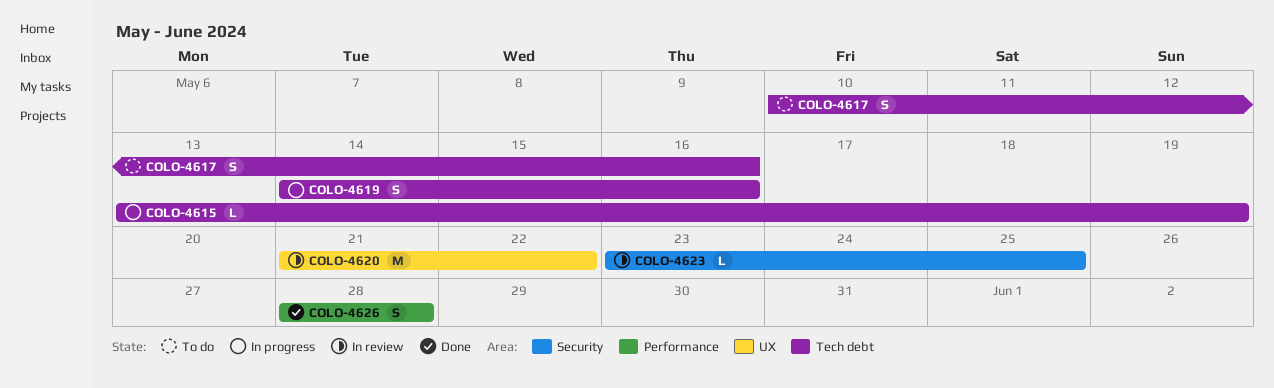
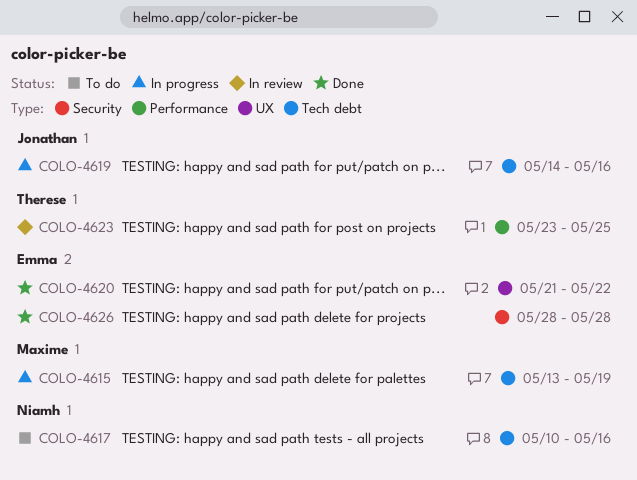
COLO-4620, status: In review -> Done
COLO-4623, label: Security -> Performance
COLO-4626, label: Performance -> Security

